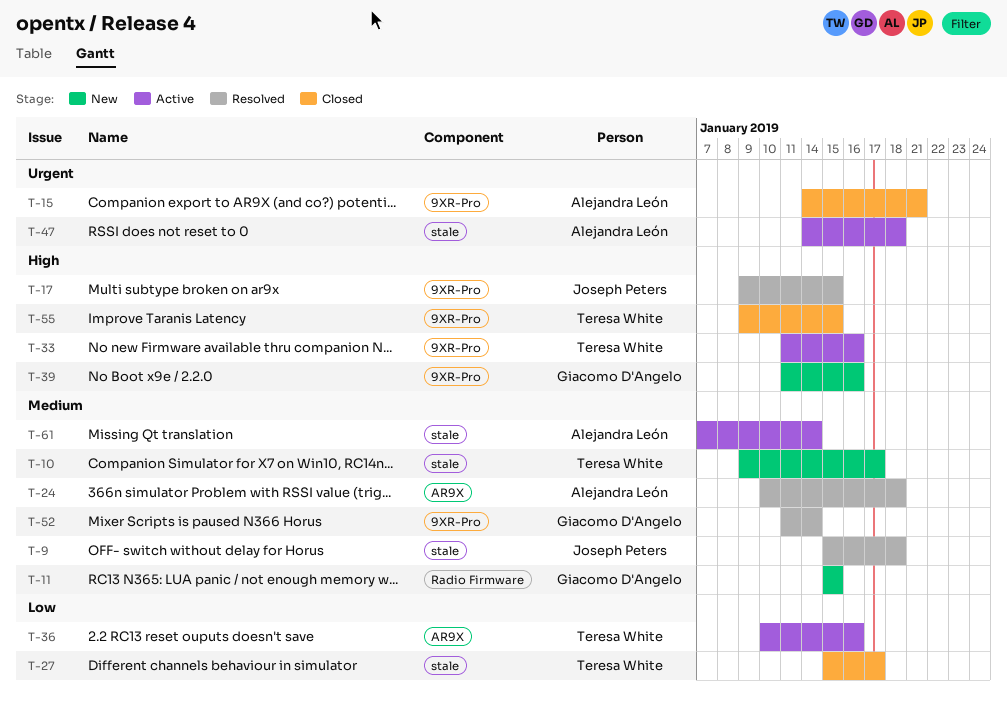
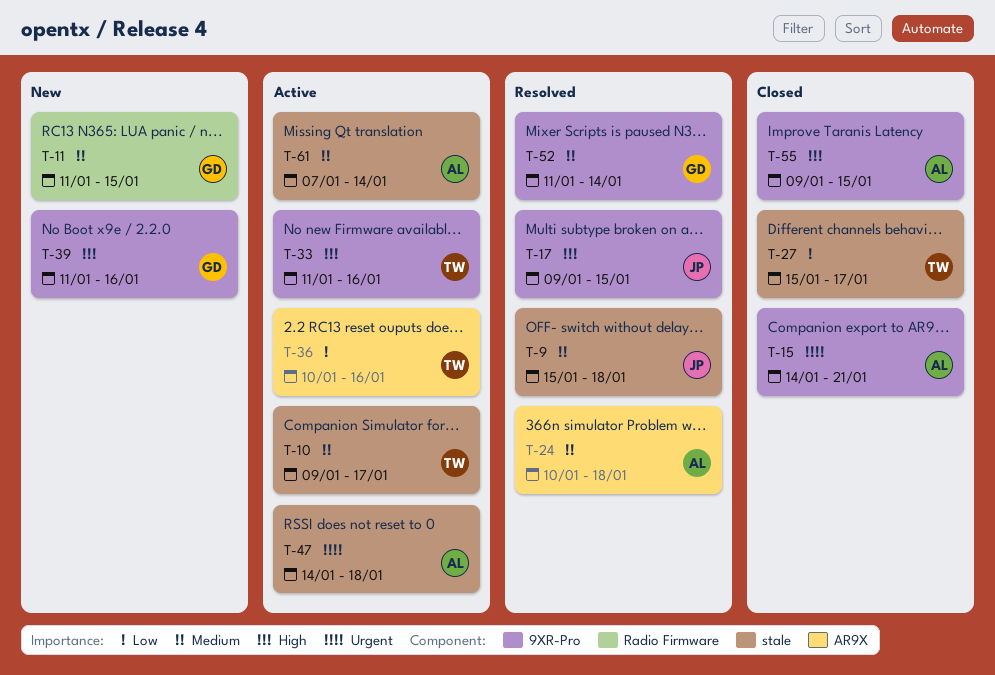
T-10, status: New -> Active
T-11, start: Jan 15 -> Jan 11
T-55, owner: Teresa White -> Alejandra León

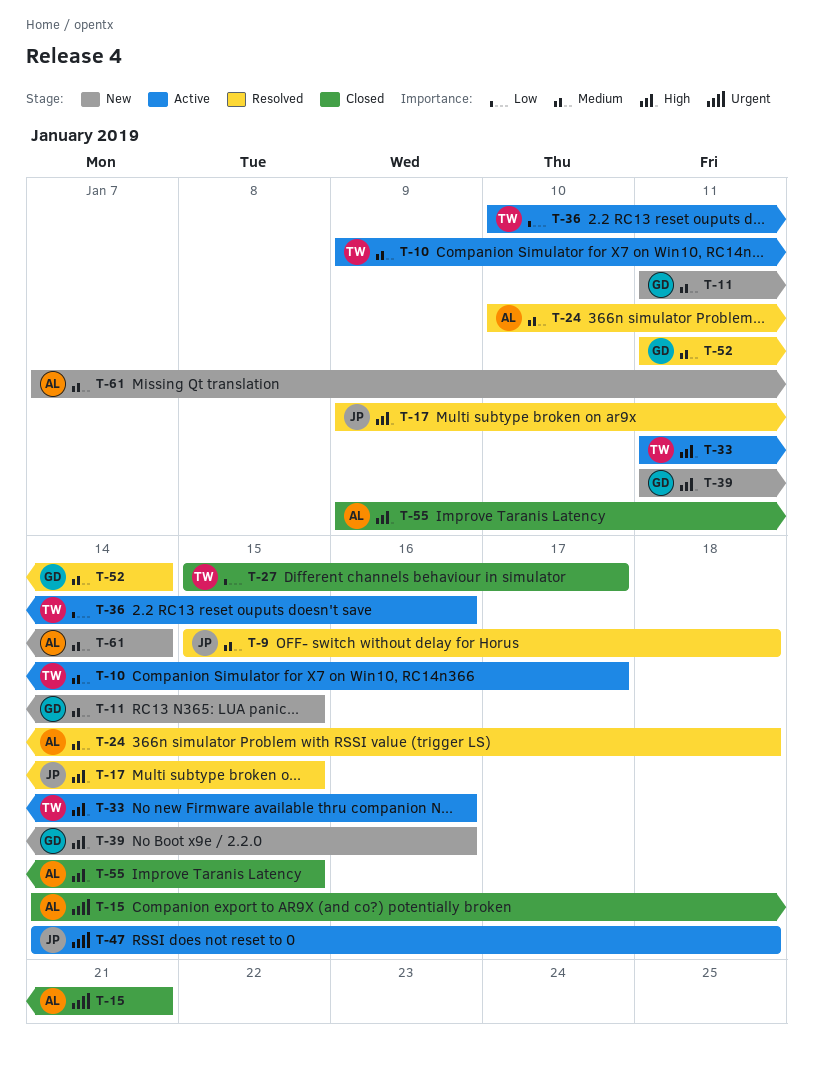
T-47, owner: AL -> JP
T-61, status: Active -> New

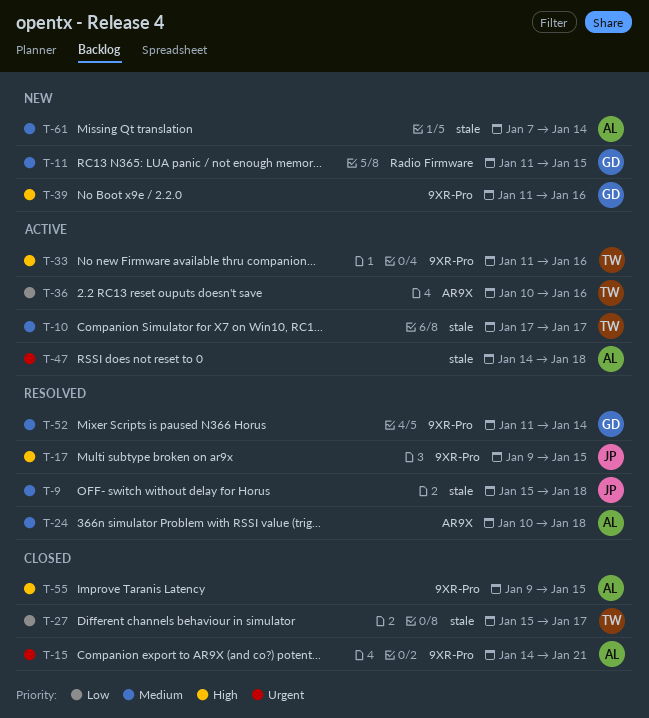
T-10, start: Jan 9 -> Jan 17
T-47, owner: JP -> AL

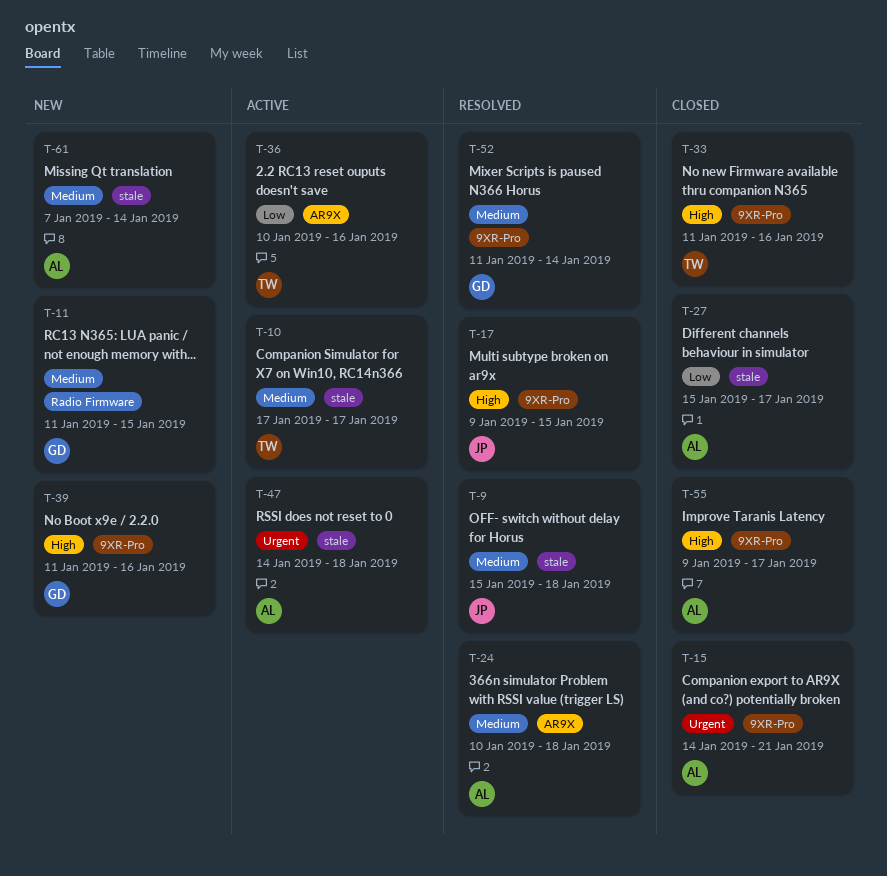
T-27, owner: TW -> AL
T-33, status: Active -> Closed
T-55, due: Jan 15 -> Jan 17

